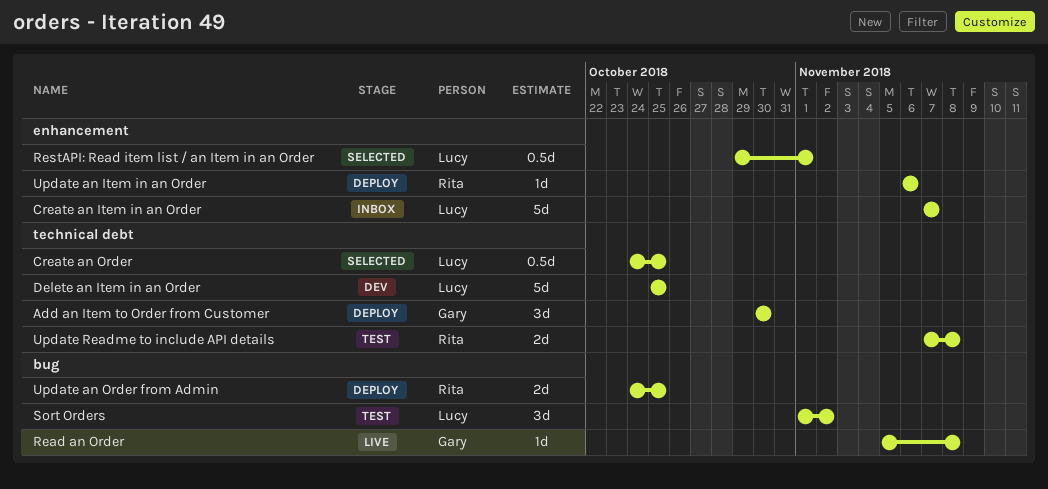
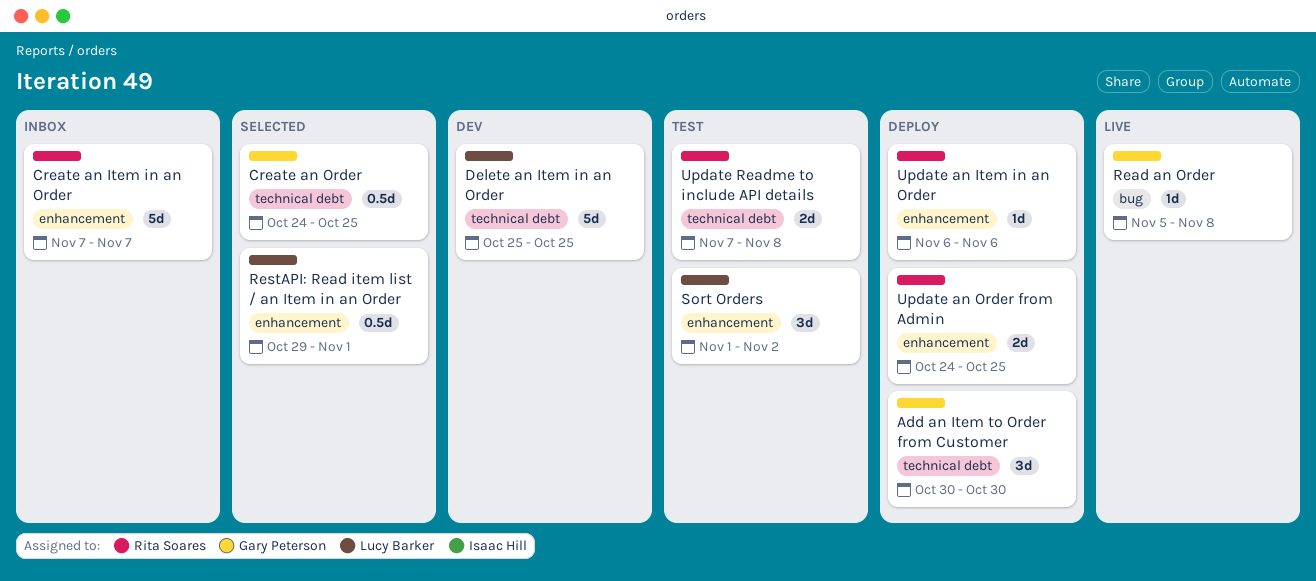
Create an Item in an Order, owner: Lucy Barker -> Rita Soares
Create an Order, owner: Lucy Barker -> Gary Peterson
Sort Orders, label: bug -> enhancement
Update an Order from Admin, label: bug -> enhancement

